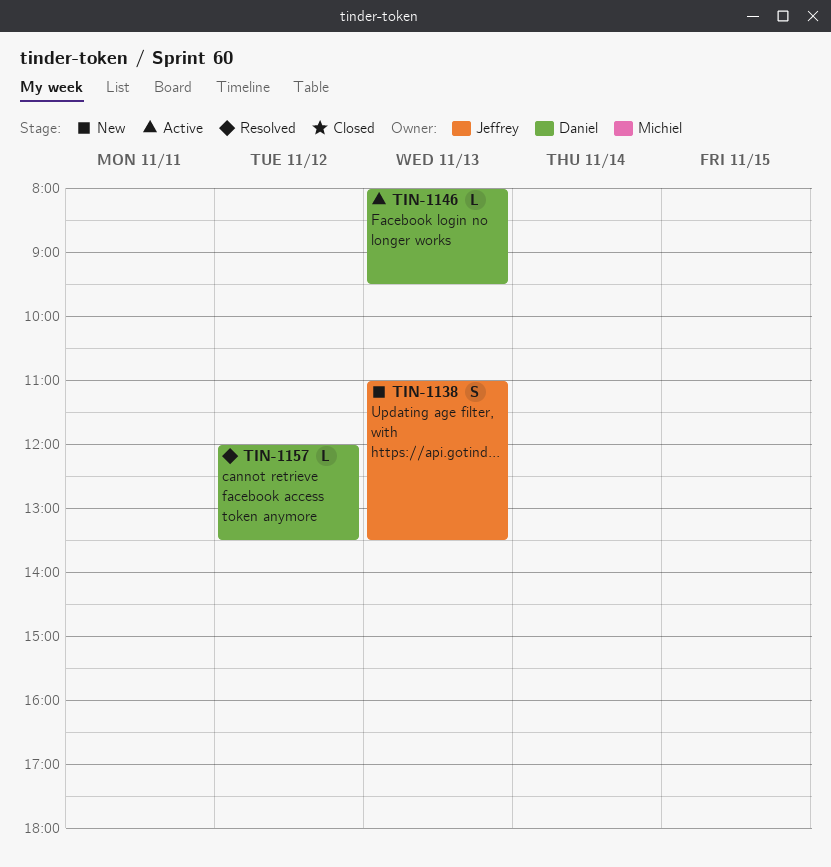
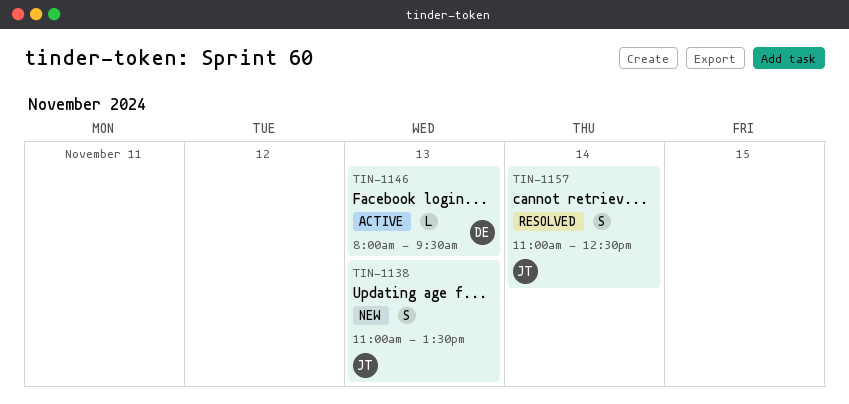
TIN-1157, owner: Daniel -> Jeffrey
TIN-1157, estimate: L -> S
TIN-1157, day: Nov 12 -> Nov 14
TIN-1157, begins: 12:00 -> 11:00
TIN-1157, ends: 13:30 -> 12:30

